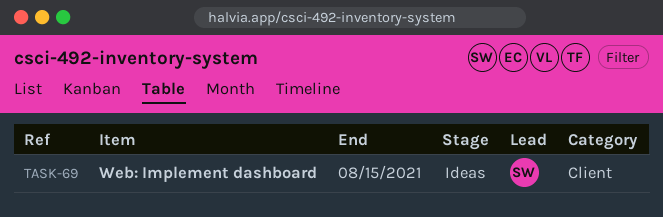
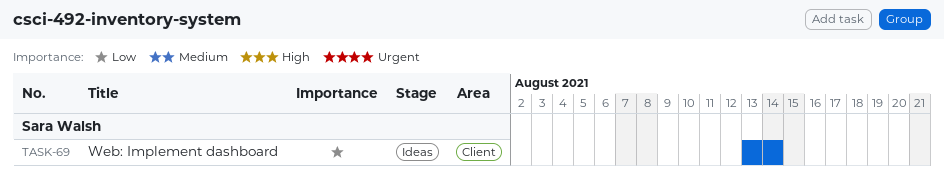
TASK-69, due: Aug 15 -> Aug 14

